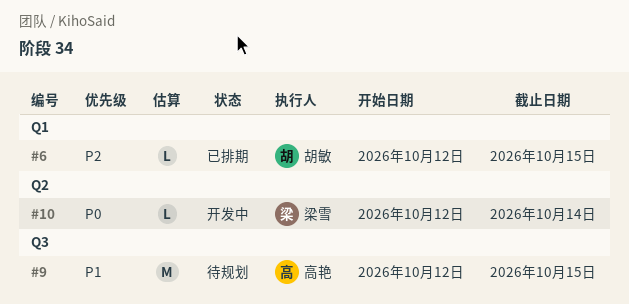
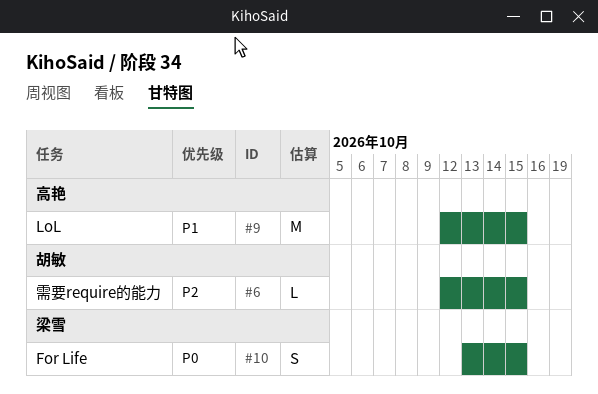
#10, estimate: L -> S
#10, start: Oct 12 -> Oct 13
#10, due: Oct 14 -> Oct 15

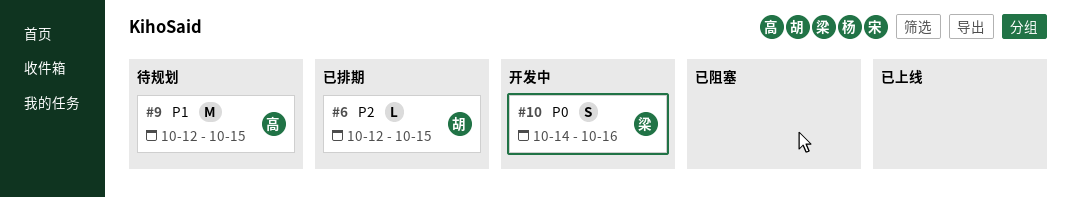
#10, start: Oct 13 -> Oct 14
#10, due: Oct 15 -> Oct 16

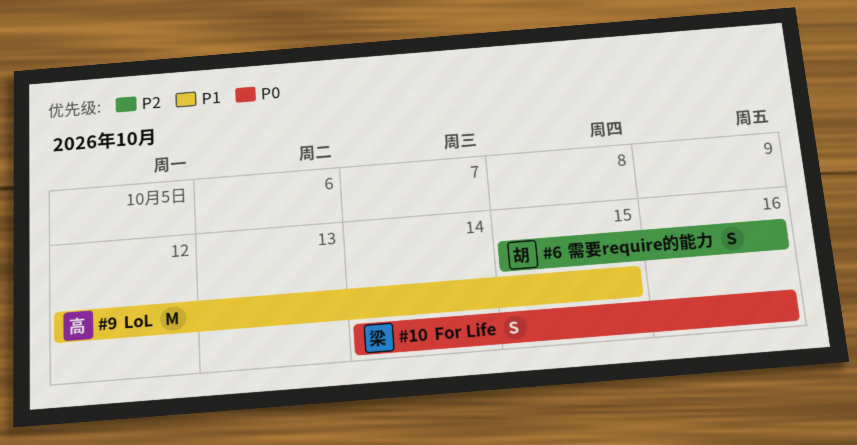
#6, estimate: L -> S
#6, start: Oct 12 -> Oct 15
#6, due: Oct 15 -> Oct 16

